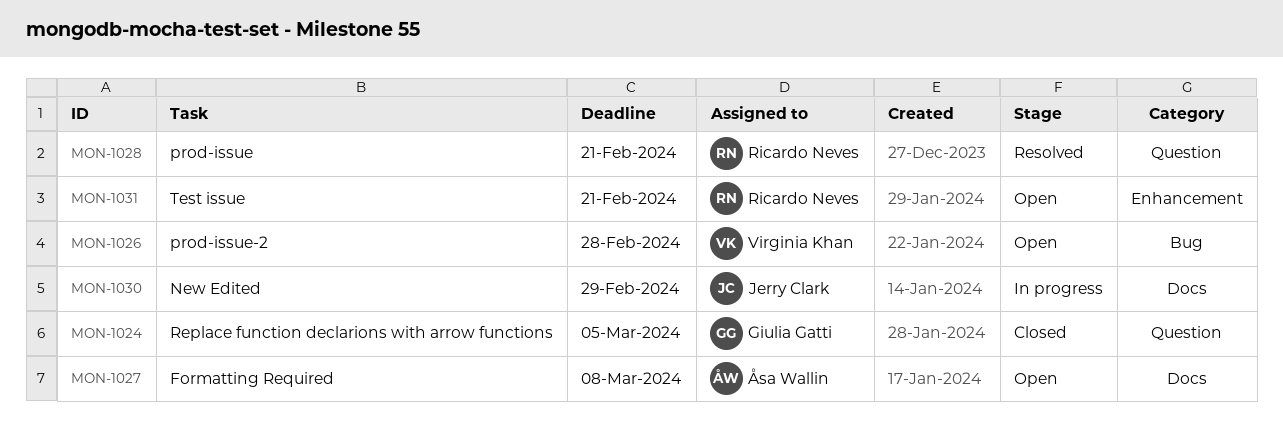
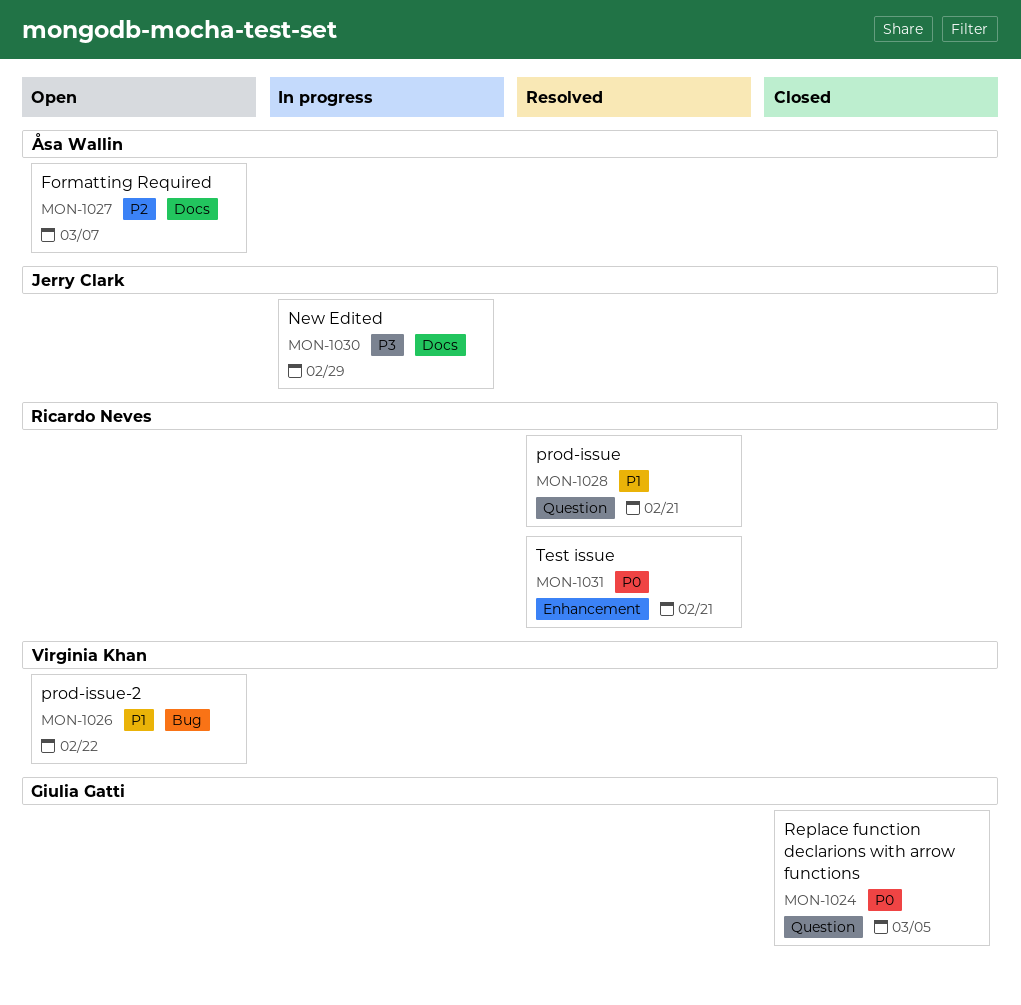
MON-1026, due: Feb 28 -> Feb 22
MON-1027, due: Mar 8 -> Mar 7
MON-1031, status: Open -> Resolved

